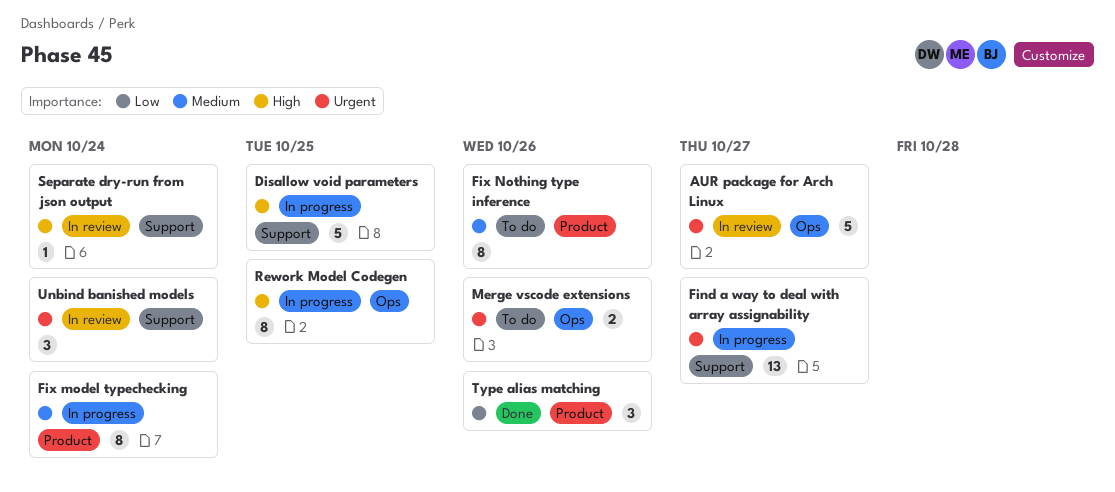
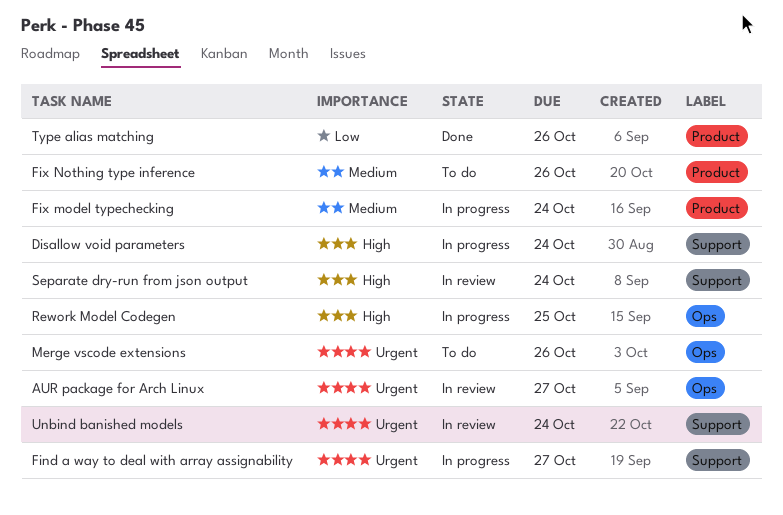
Disallow void parameters, due: Oct 25 -> Oct 24

